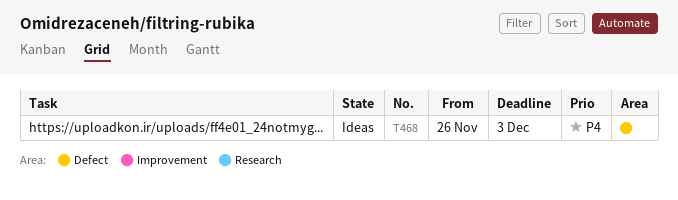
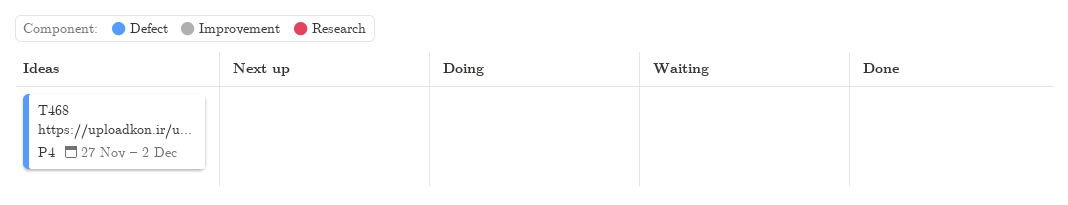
T468, start: Nov 26 -> Nov 27
T468, due: Dec 3 -> Dec 2

